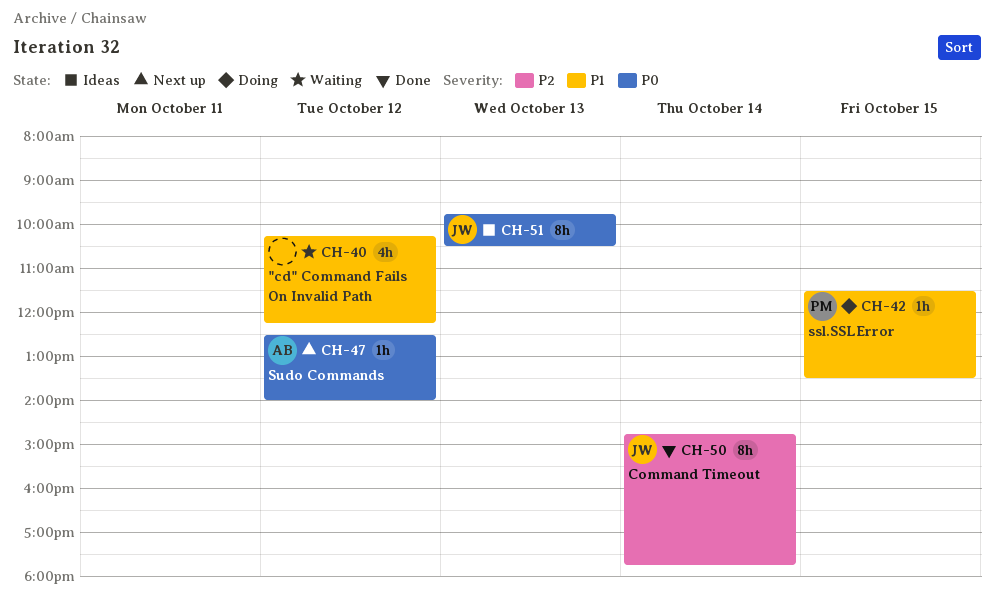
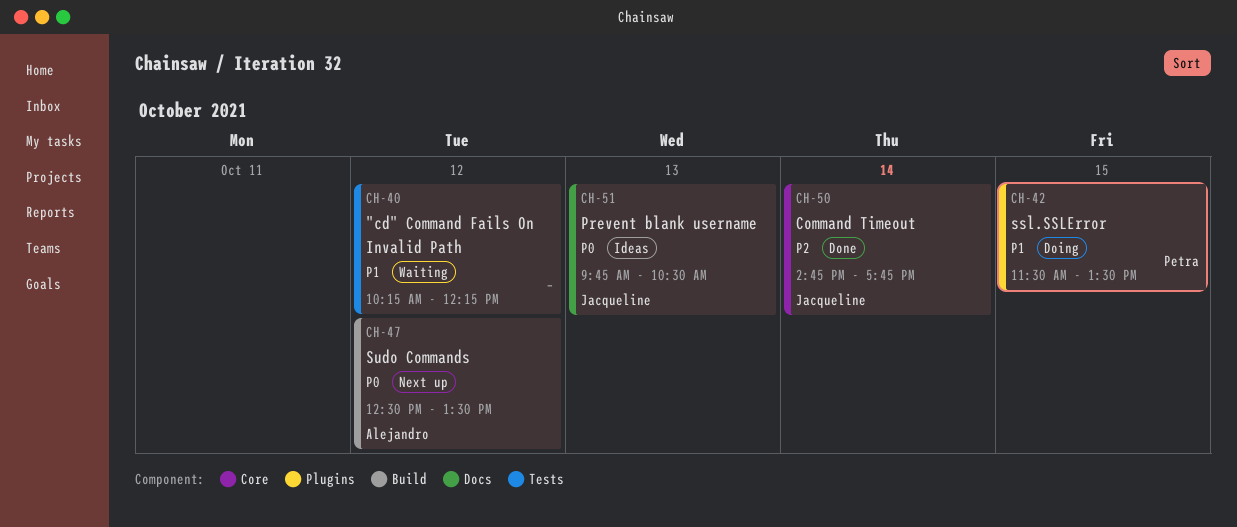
CH-47, ends: 14:00 -> 13:30

